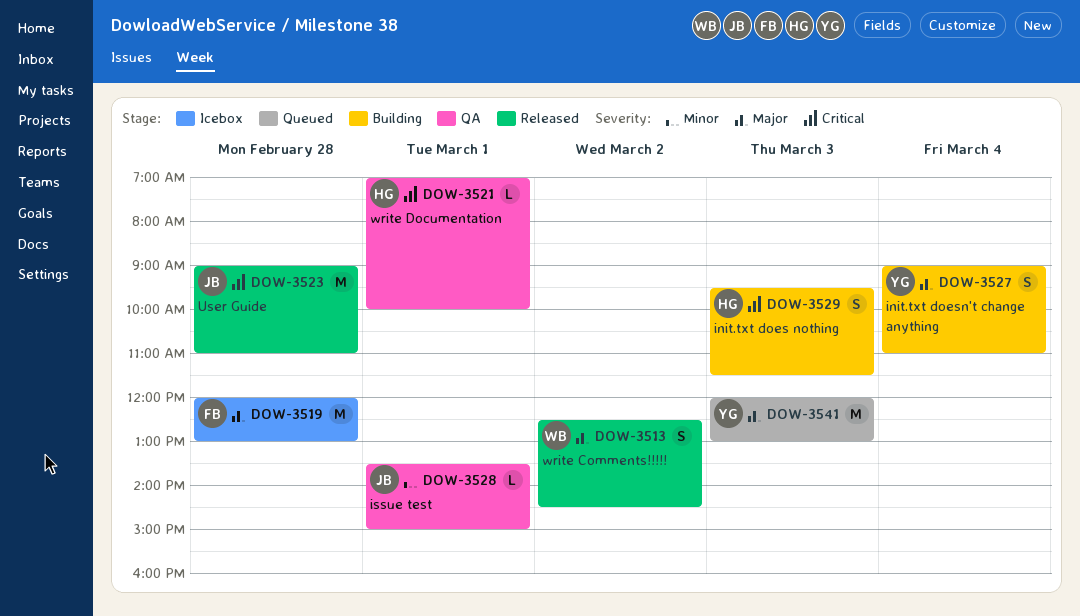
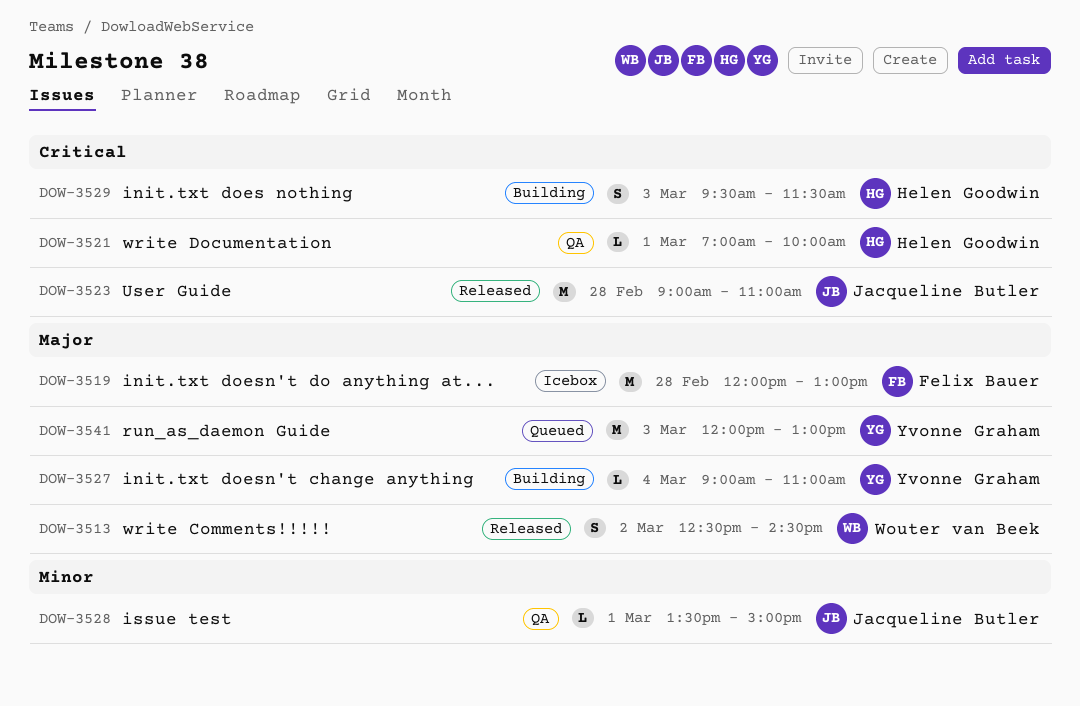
DOW-3527, estimate: S -> L

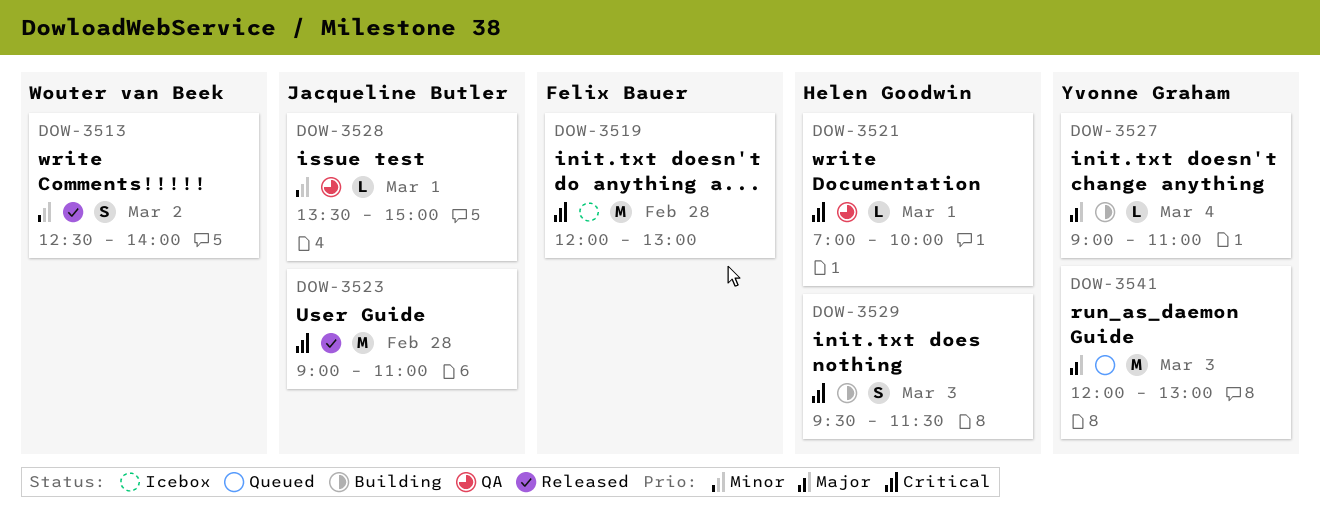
DOW-3513, priority: Major -> Minor
DOW-3513, ends: 14:30 -> 14:00
DOW-3519, priority: Major -> Critical

